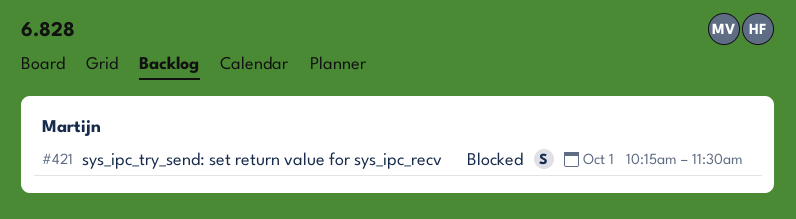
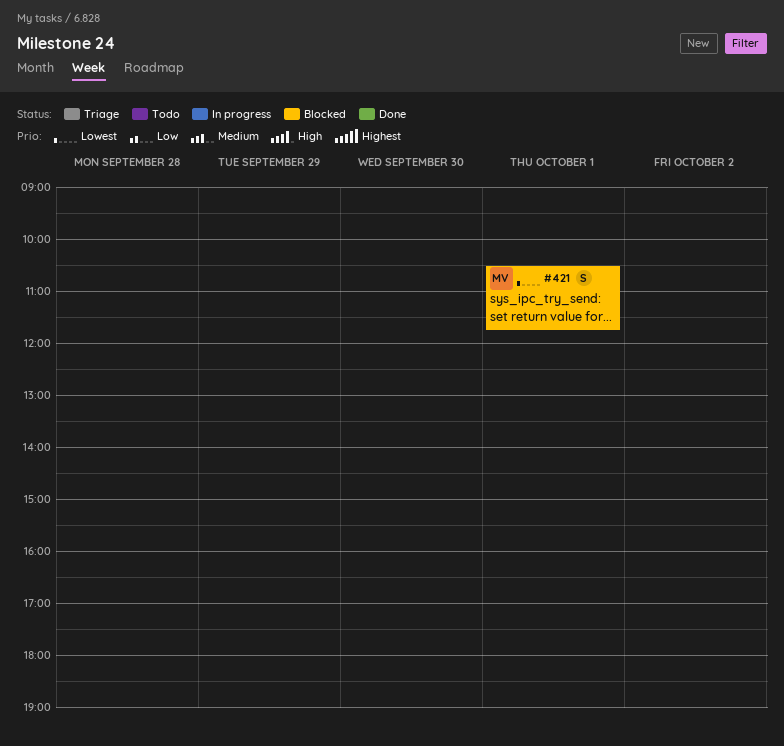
#421, begins: 10:15 -> 10:30
#421, ends: 11:30 -> 11:45

